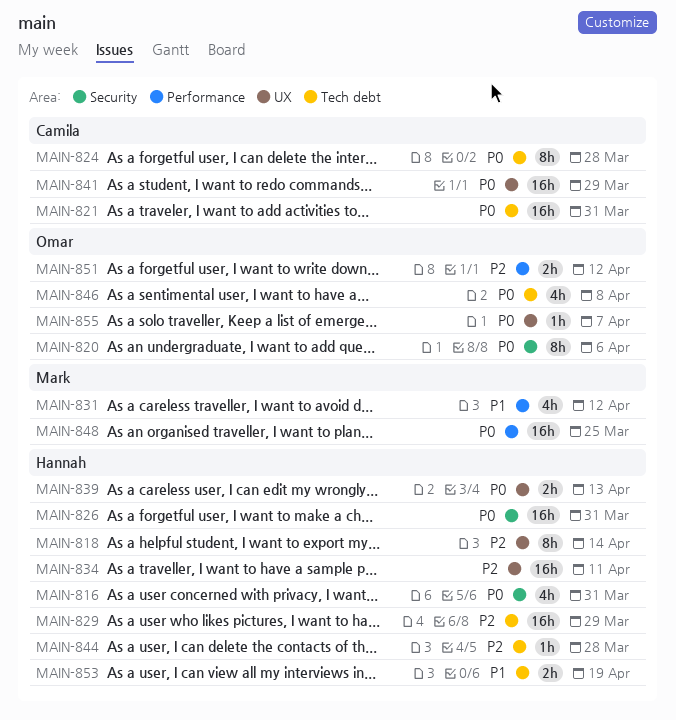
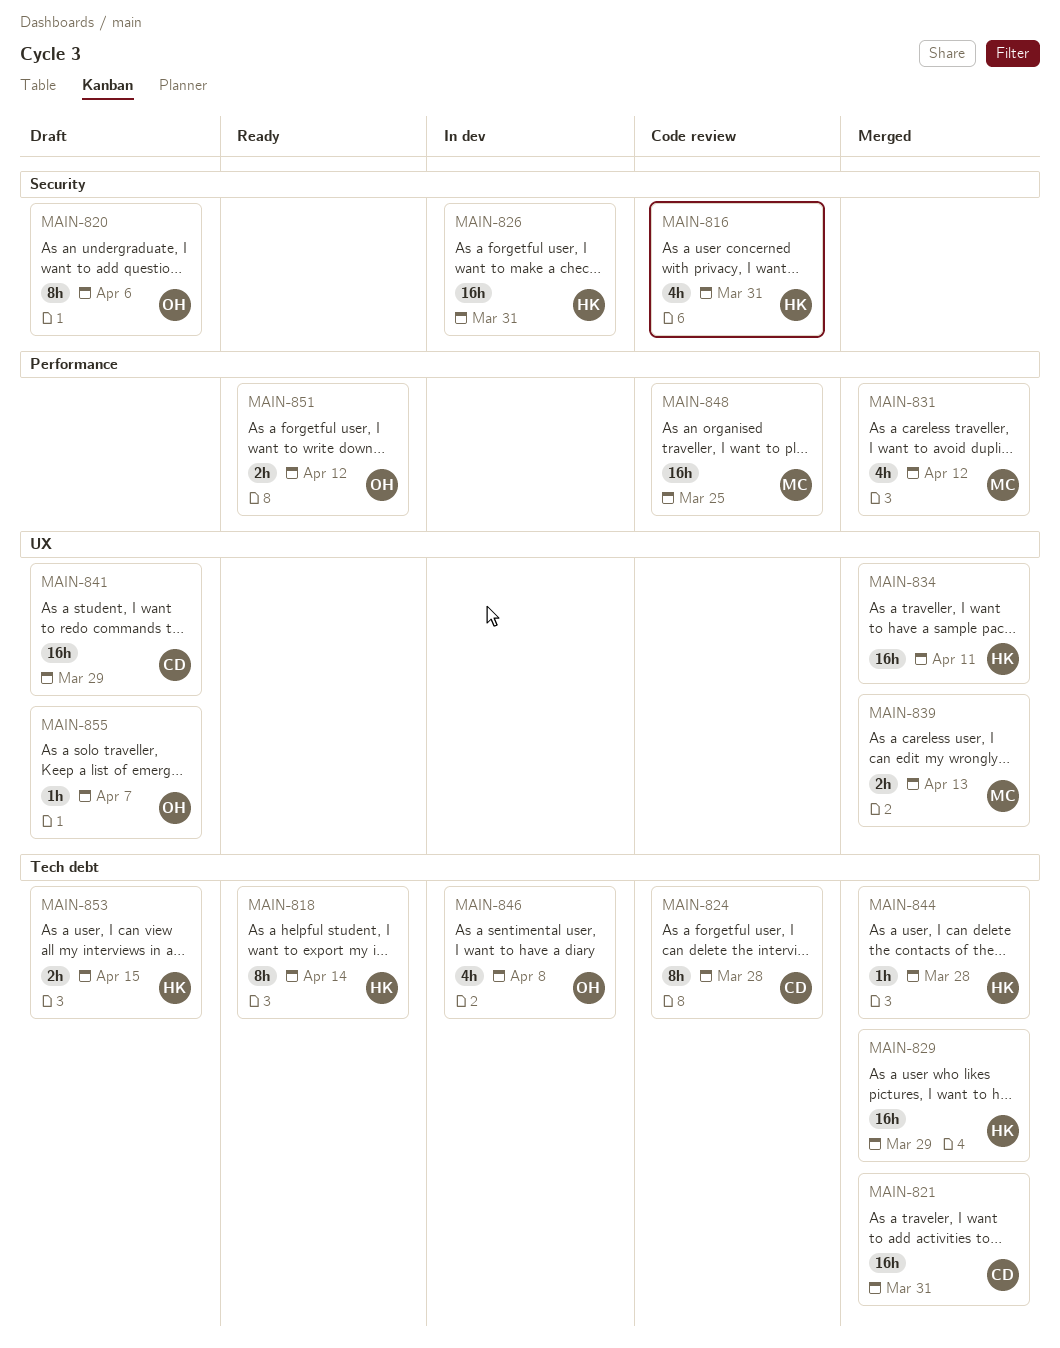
MAIN-818, label: UX -> Tech debt
MAIN-839, owner: Hannah -> Mark
MAIN-853, due: Apr 19 -> Apr 15

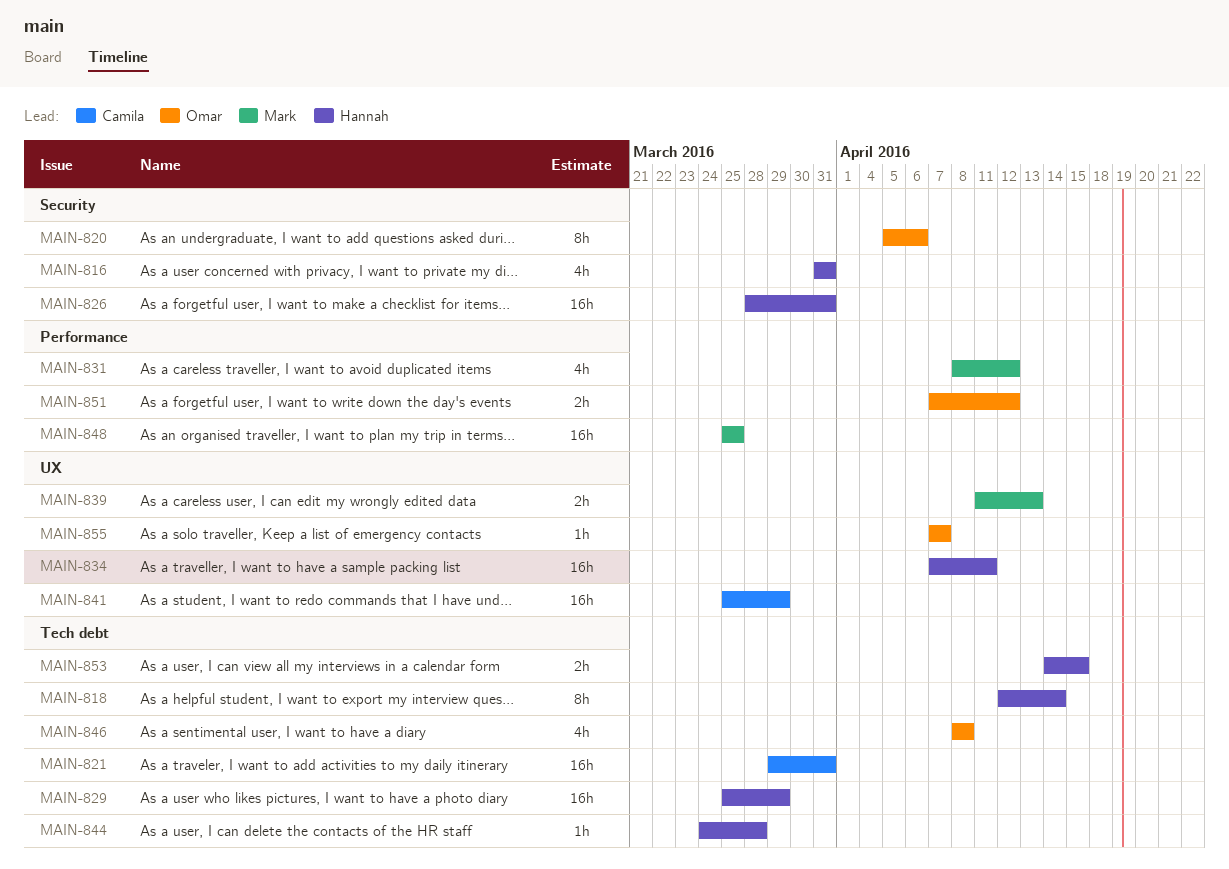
MAIN-824: present -> none

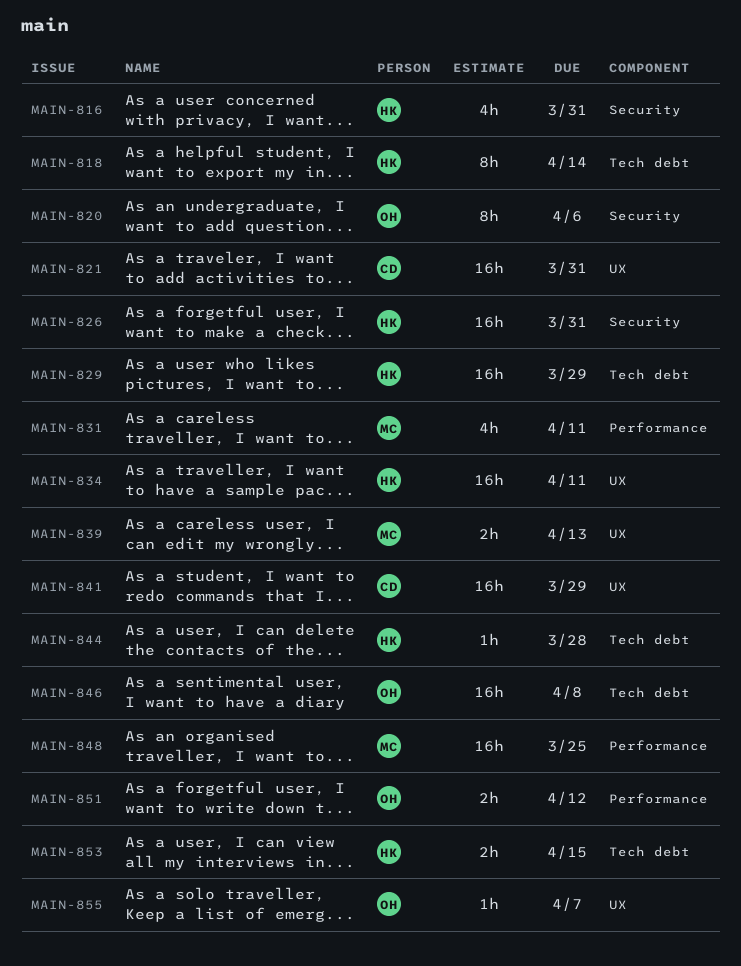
MAIN-821, label: Tech debt -> UX
MAIN-831, due: Apr 12 -> Apr 11
MAIN-846, estimate: 4h -> 16h

